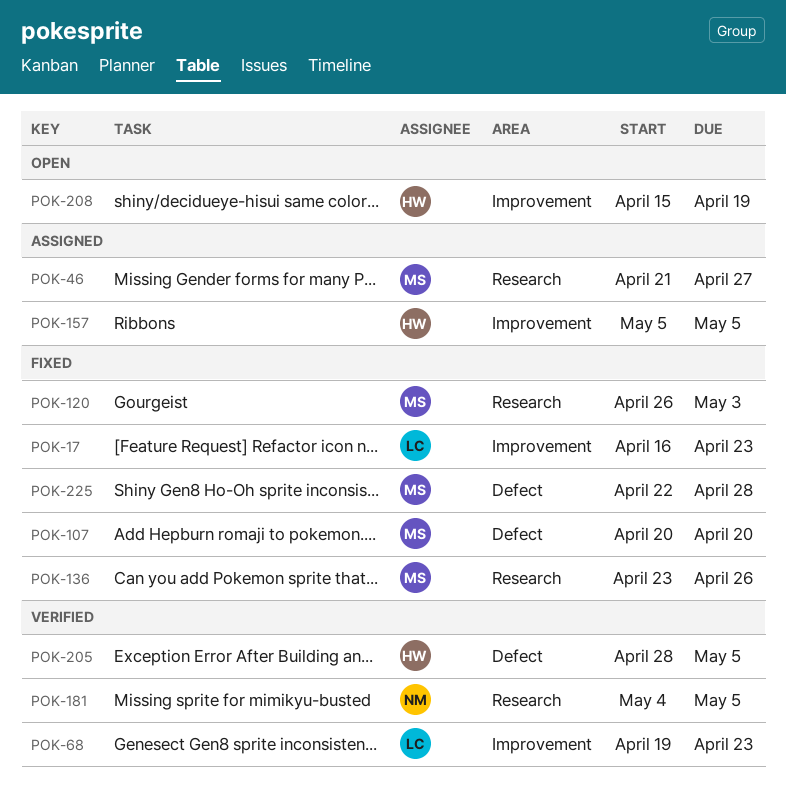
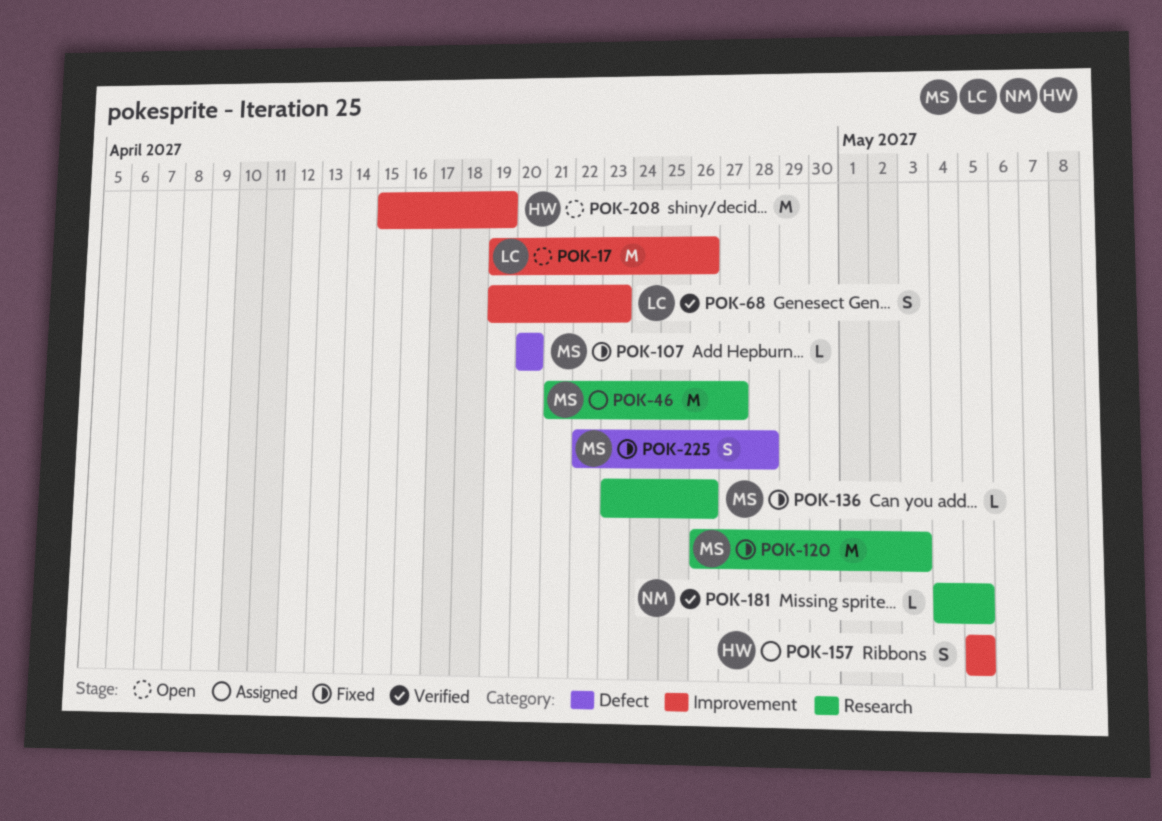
POK-17, status: Fixed -> Open
POK-17, start: Apr 16 -> Apr 19
POK-17, due: Apr 23 -> Apr 26
POK-205: present -> none

